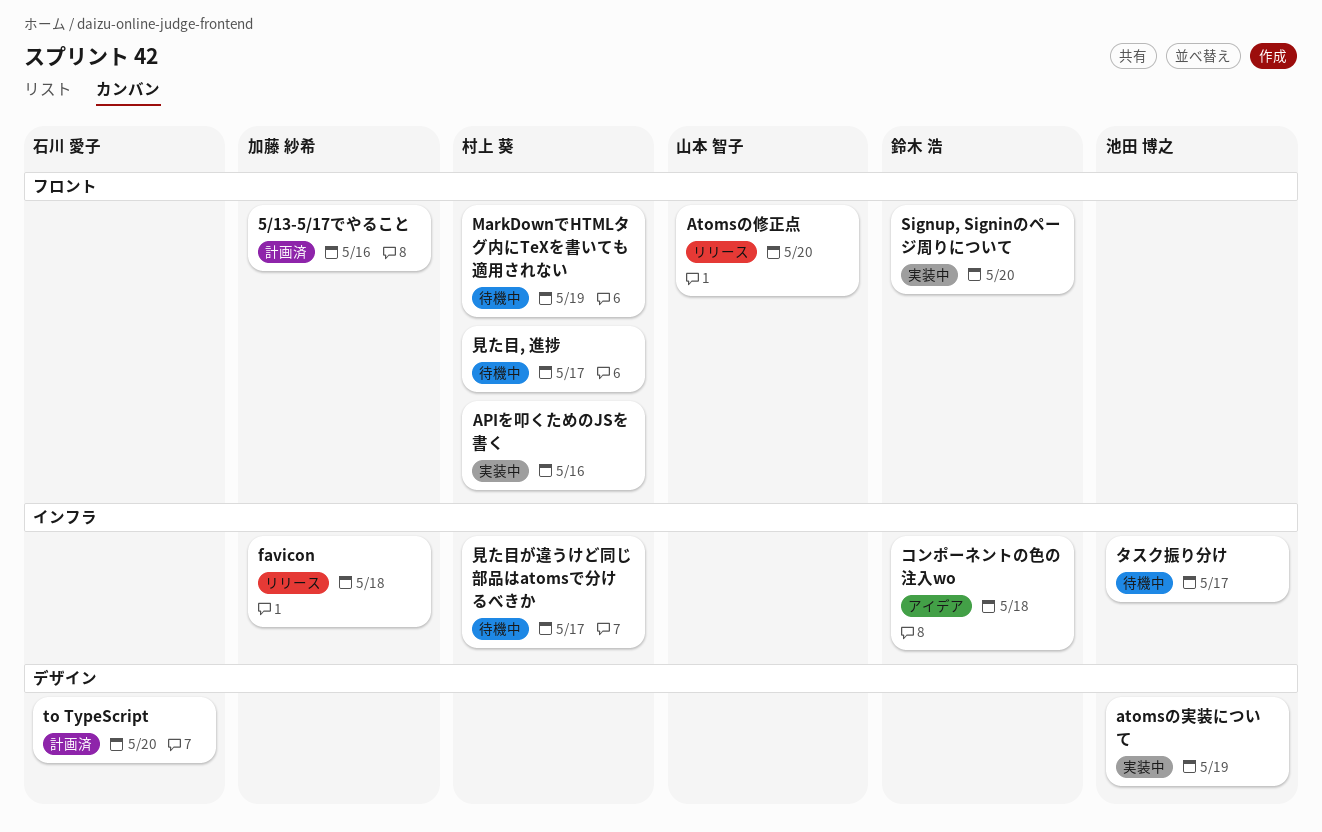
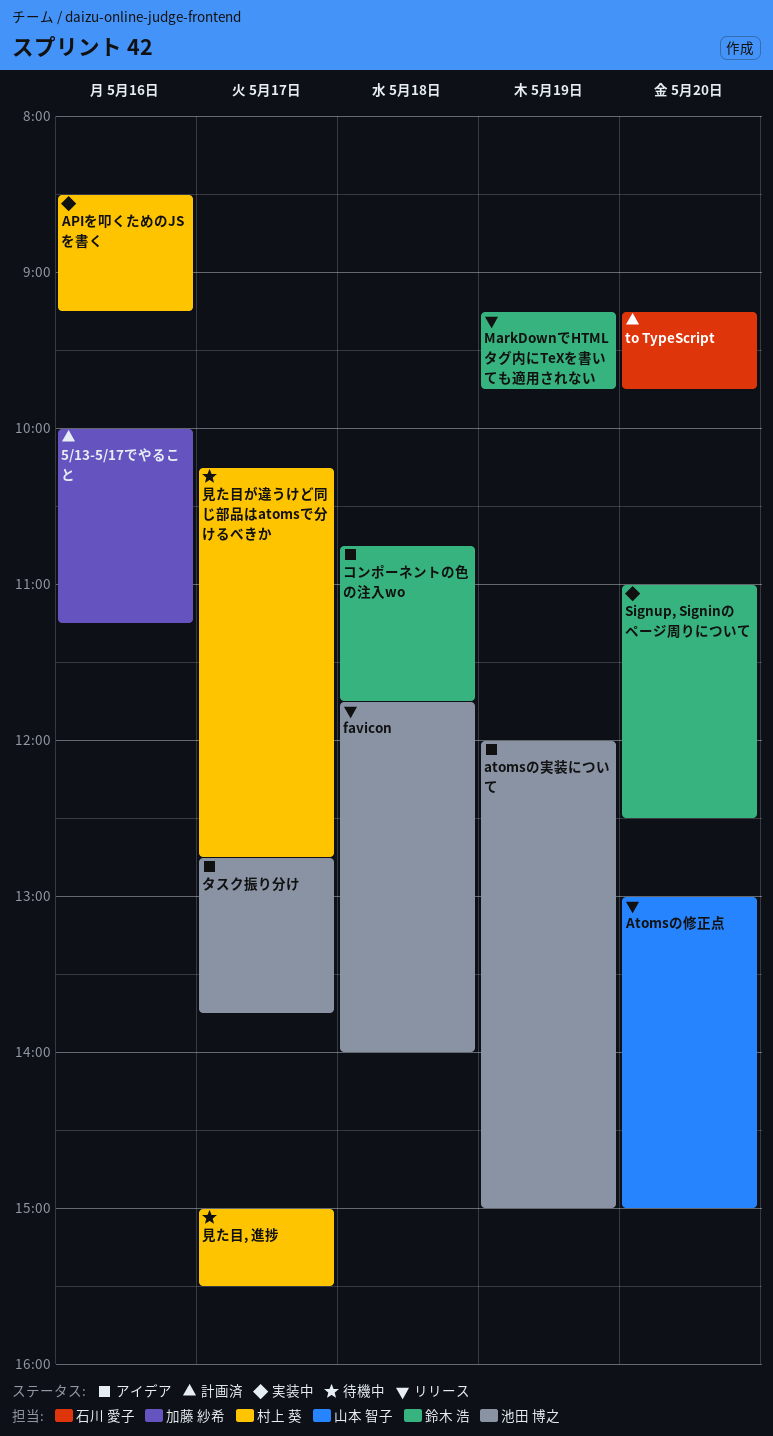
atomsの実装について, status: 実装中 -> アイデア
favicon, owner: 加藤 紗希 -> 池田 博之
MarkDownでHTMLタグ内にTeXを書いても適用されない, status: 待機中 -> リリース
MarkDownでHTMLタグ内にTeXを書いても適用されない, owner: 村上 葵 -> 鈴木 浩
タスク振り分け, status: 待機中 -> アイデア

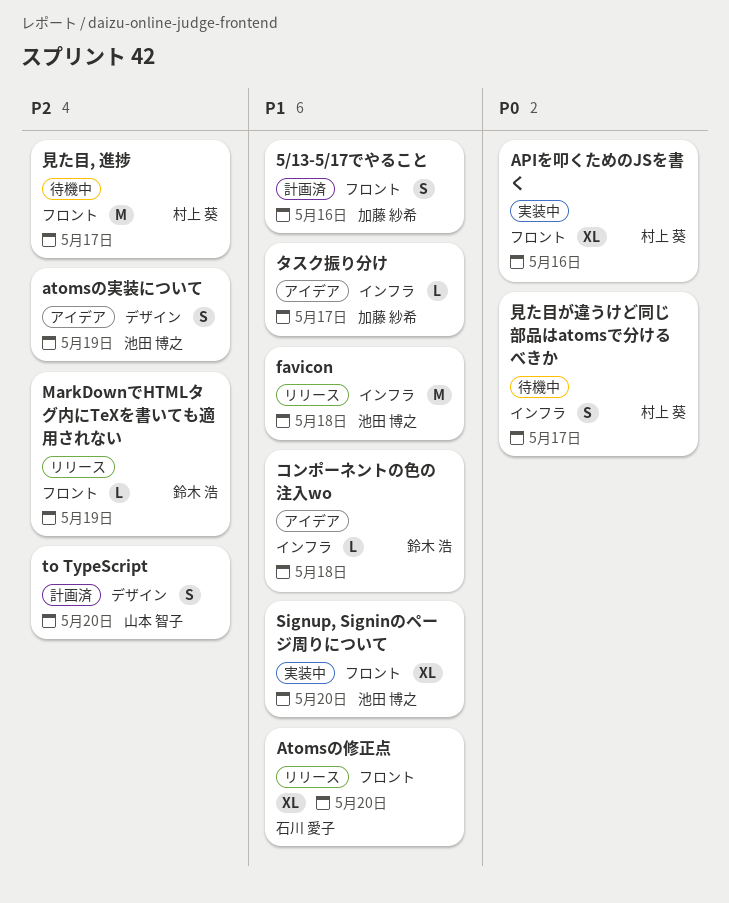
Atomsの修正点, owner: 山本 智子 -> 石川 愛子
Signup, Signinのページ周りについて, owner: 鈴木 浩 -> 池田 博之
to TypeScript, owner: 石川 愛子 -> 山本 智子
タスク振り分け, owner: 池田 博之 -> 加藤 紗希

